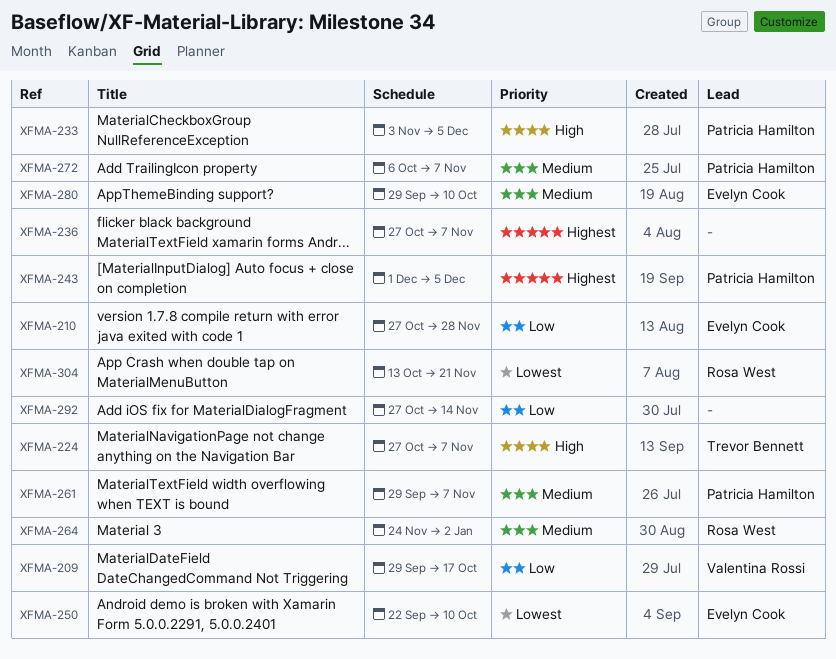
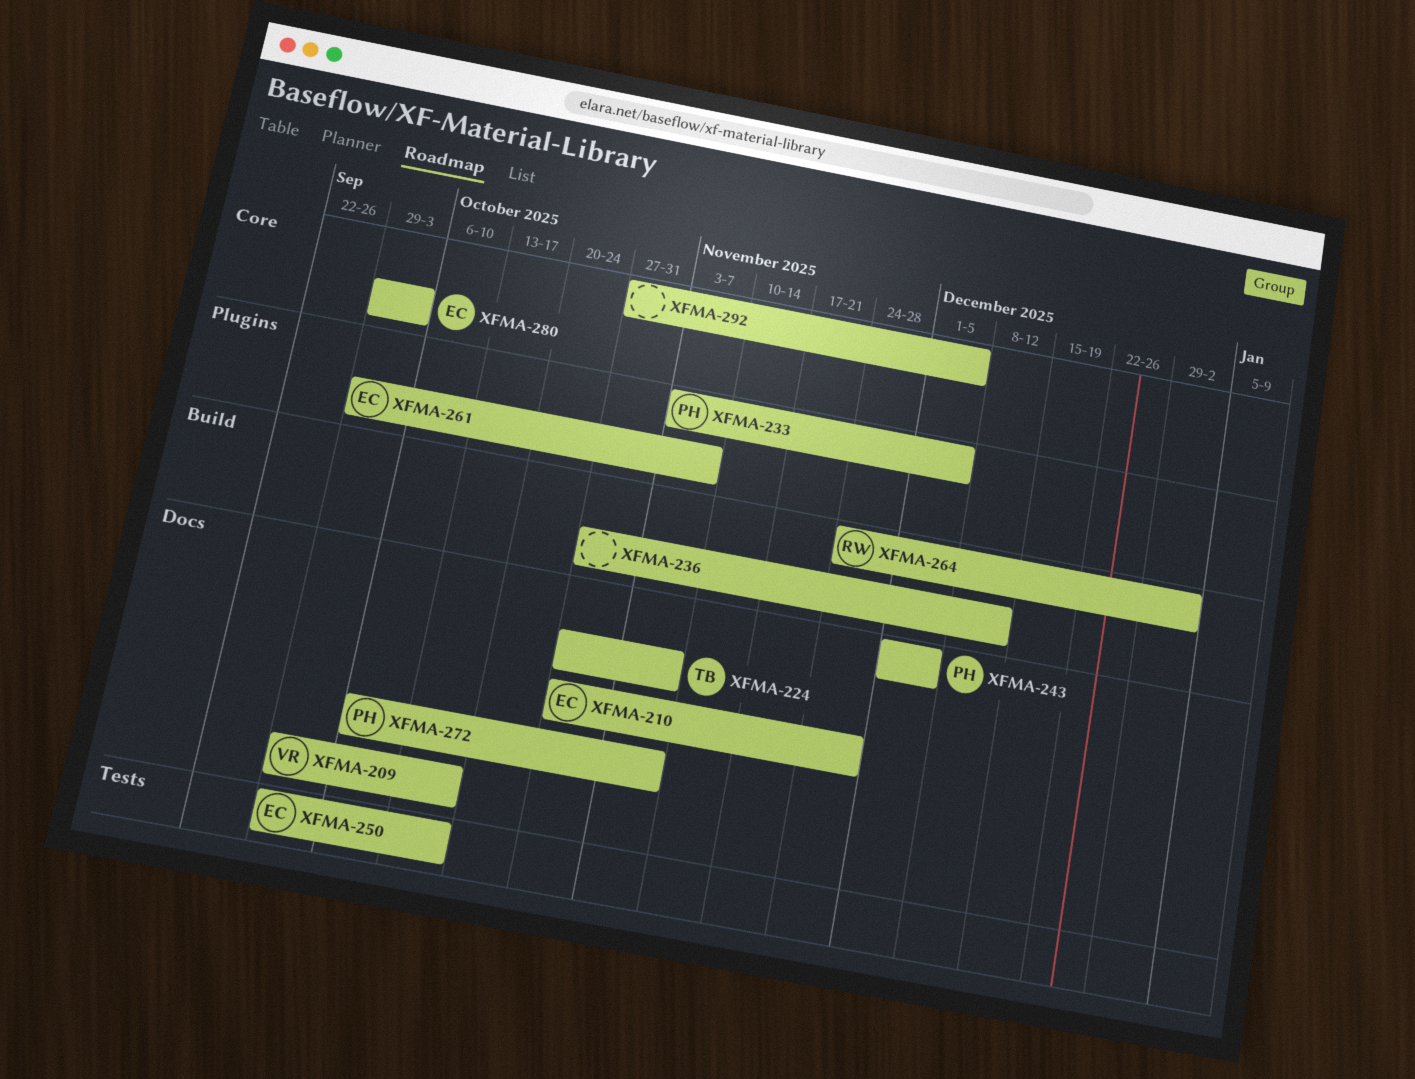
XFMA-236, due: Nov 7 -> Dec 12
XFMA-250, start: Sep 22 -> Sep 29
XFMA-250, due: Oct 10 -> Oct 17
XFMA-261, owner: Patricia Hamilton -> Evelyn Cook
XFMA-280, due: Oct 10 -> Oct 3
XFMA-292, due: Nov 14 -> Dec 5
XFMA-304: present -> none

